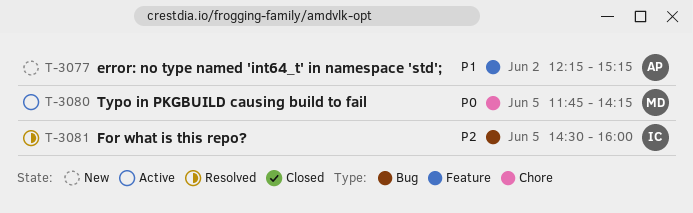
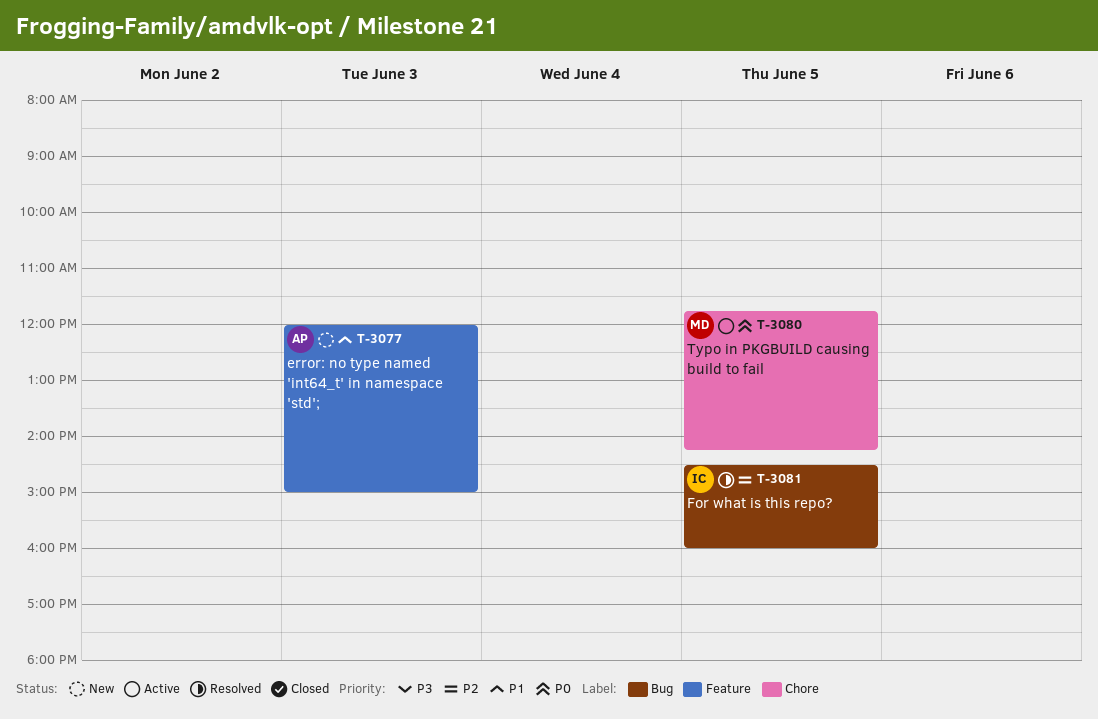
T-3077, day: Jun 2 -> Jun 3
T-3077, begins: 12:15 -> 12:00
T-3077, ends: 15:15 -> 15:00

